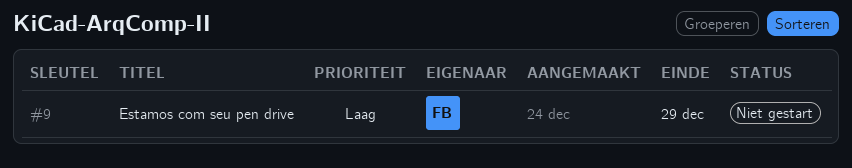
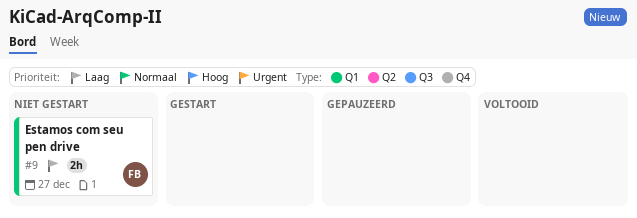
#9, due: Dec 29 -> Dec 27

